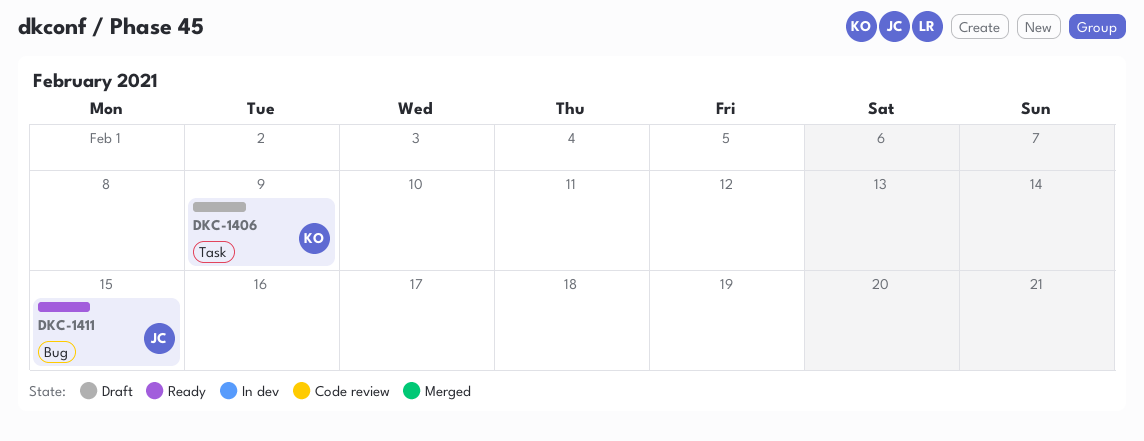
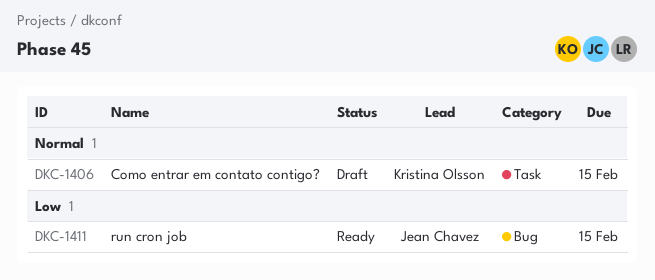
DKC-1406, due: Feb 9 -> Feb 15

